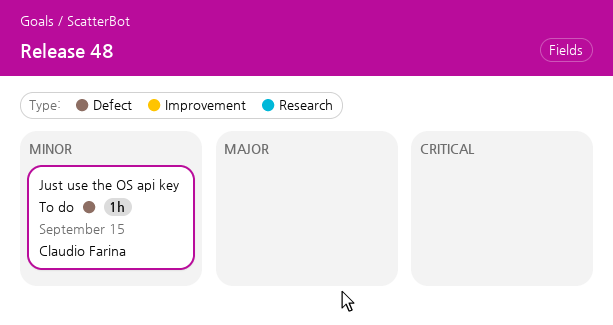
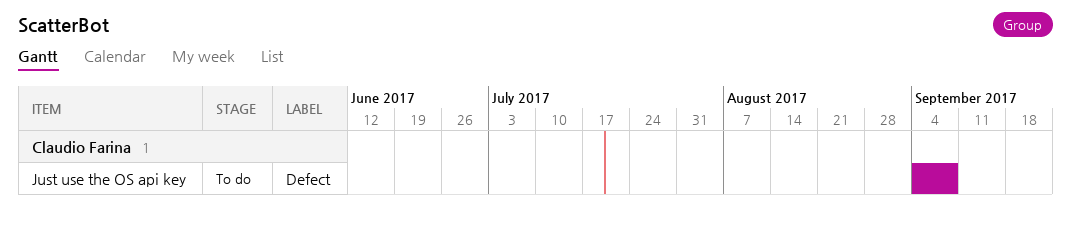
Just use the OS api key, due: Sep 15 -> Sep 8

